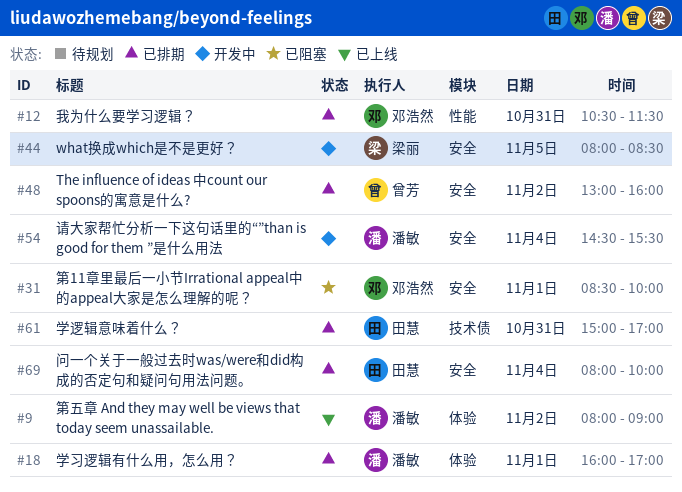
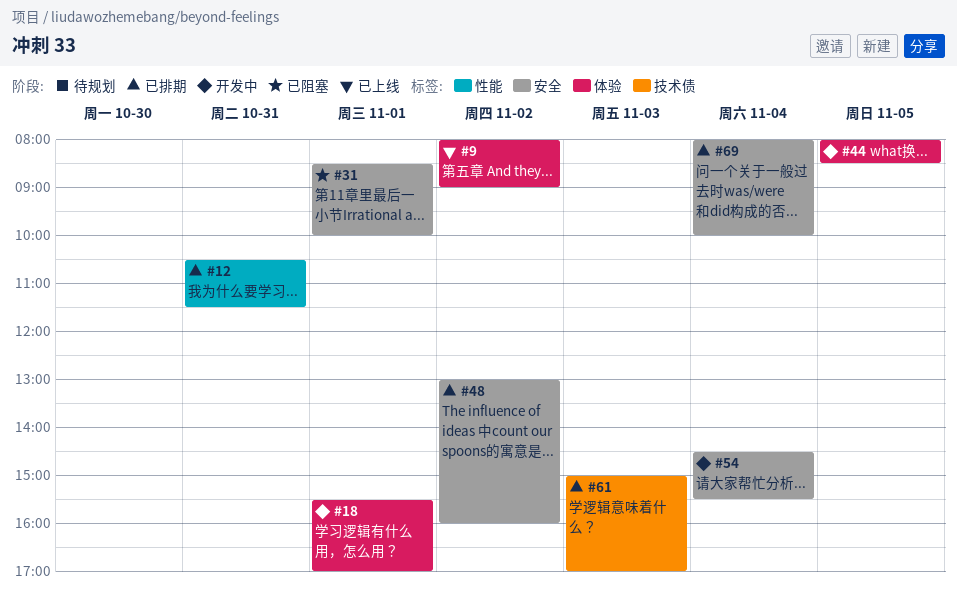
#18, status: 已排期 -> 开发中
#18, begins: 16:00 -> 15:30
#44, label: 安全 -> 体验
#61, day: Oct 31 -> Nov 3

